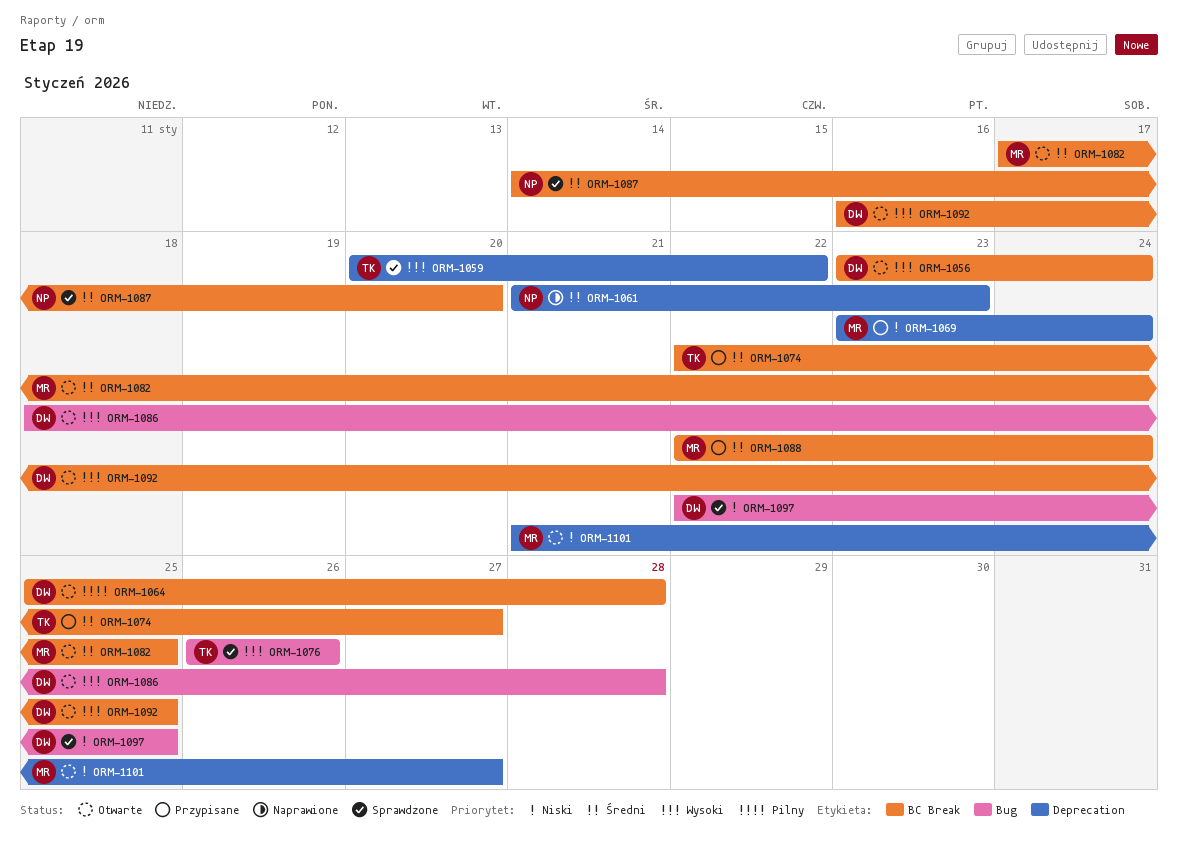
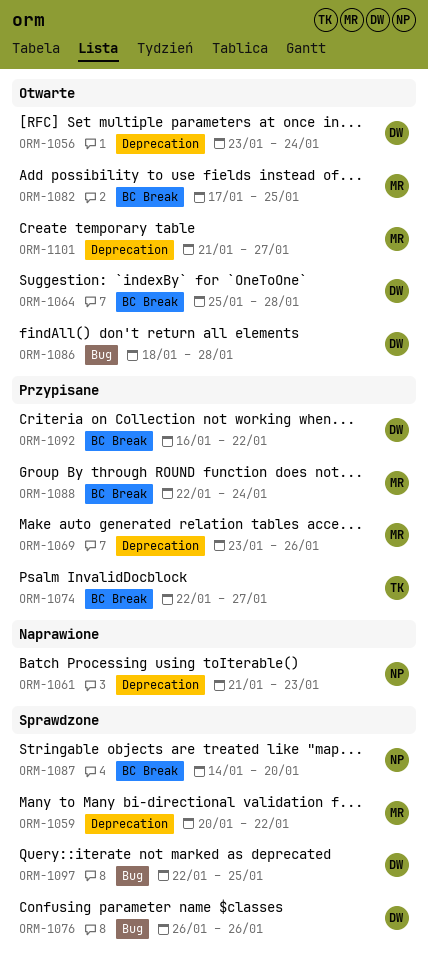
ORM-1056, label: BC Break -> Deprecation
ORM-1059, owner: TK -> MR
ORM-1069, due: Jan 24 -> Jan 26
ORM-1076, owner: TK -> DW
ORM-1092, status: Otwarte -> Przypisane
ORM-1092, due: Jan 25 -> Jan 22

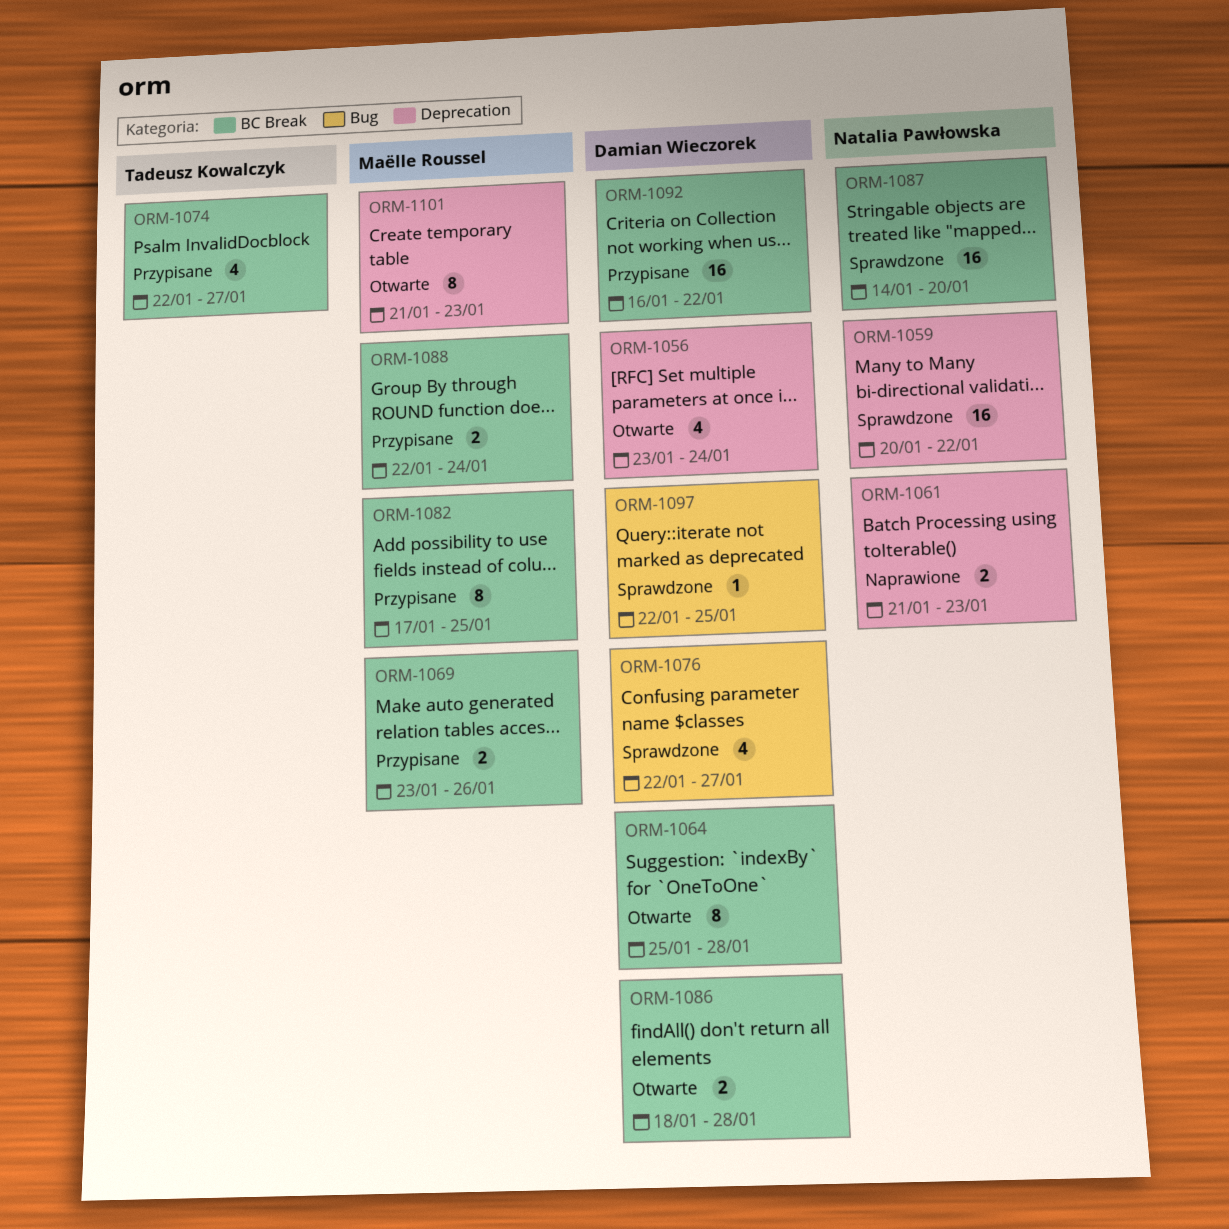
ORM-1059, owner: Maëlle Roussel -> Natalia Pawłowska
ORM-1069, label: Deprecation -> BC Break
ORM-1076, start: Jan 26 -> Jan 22
ORM-1076, due: Jan 26 -> Jan 27
ORM-1082, status: Otwarte -> Przypisane
ORM-1086, label: Bug -> BC Break
ORM-1101, due: Jan 27 -> Jan 23

